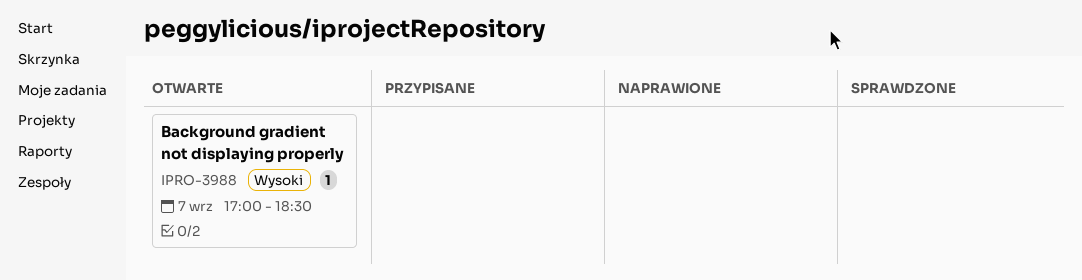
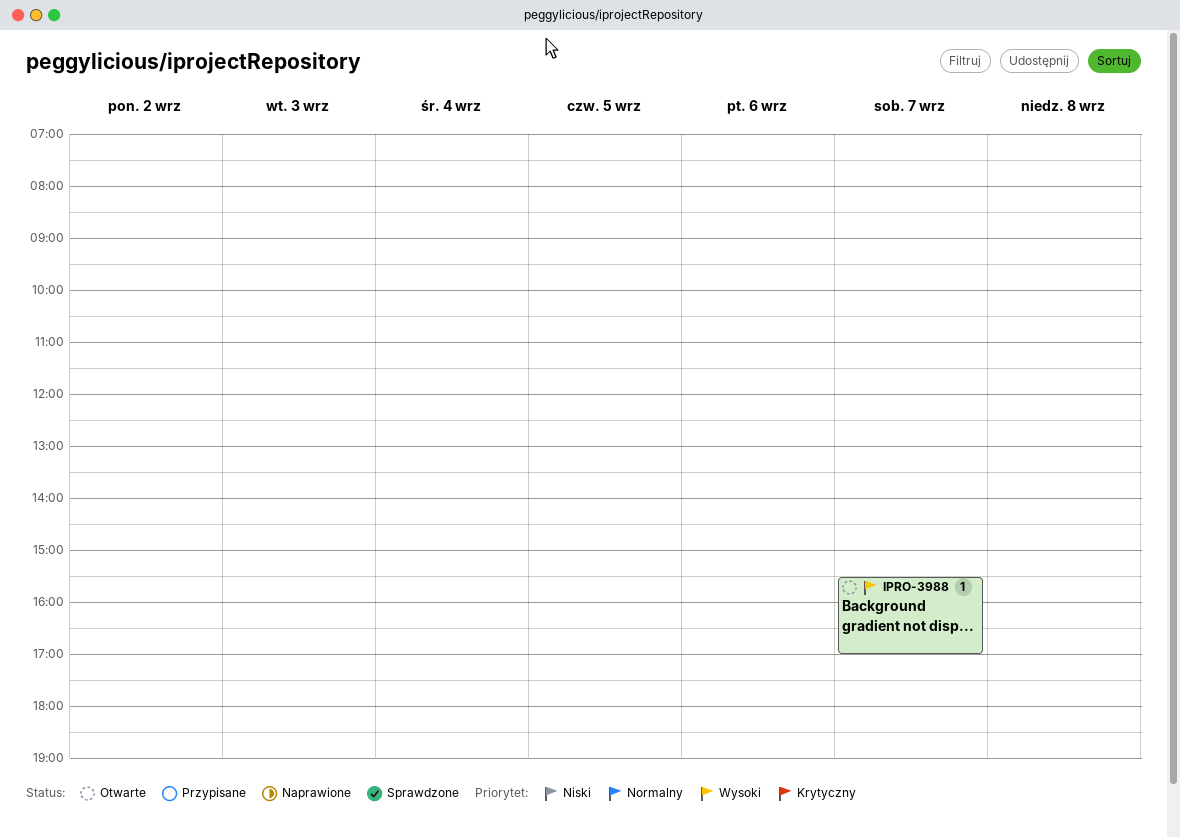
IPRO-3988, begins: 17:00 -> 15:30
IPRO-3988, ends: 18:30 -> 17:00

